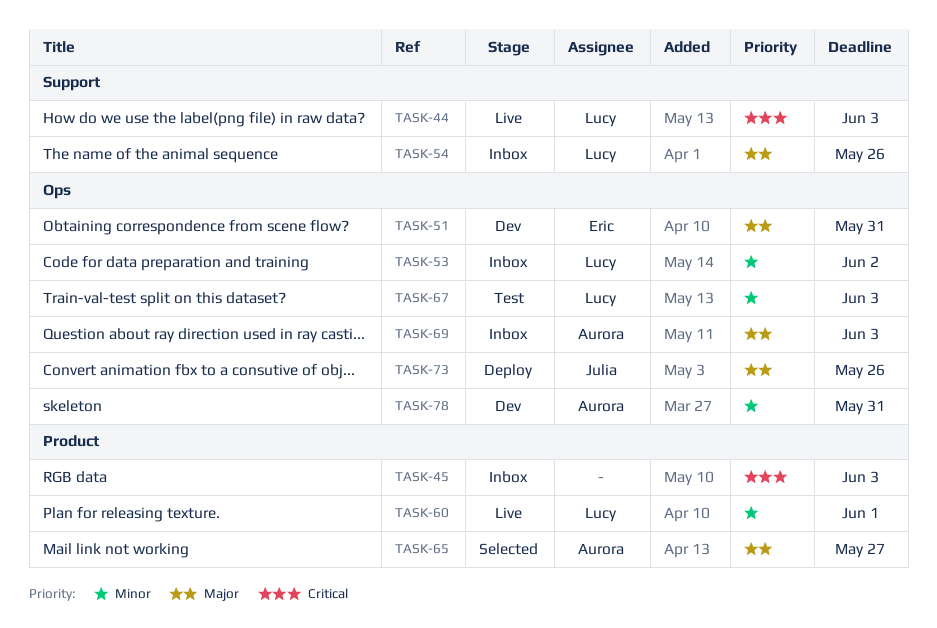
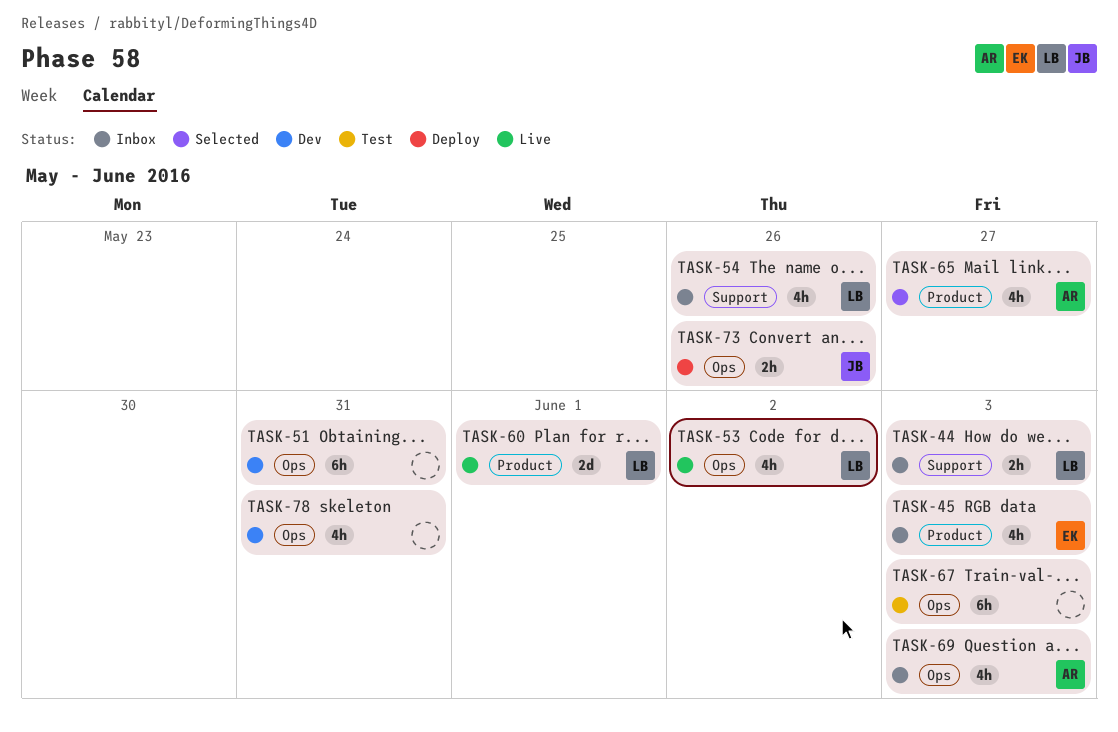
TASK-44, status: Live -> Inbox
TASK-45, owner: none -> Eric
TASK-51, owner: Eric -> none
TASK-53, status: Inbox -> Live
TASK-67, owner: Lucy -> none
TASK-78, owner: Aurora -> none

